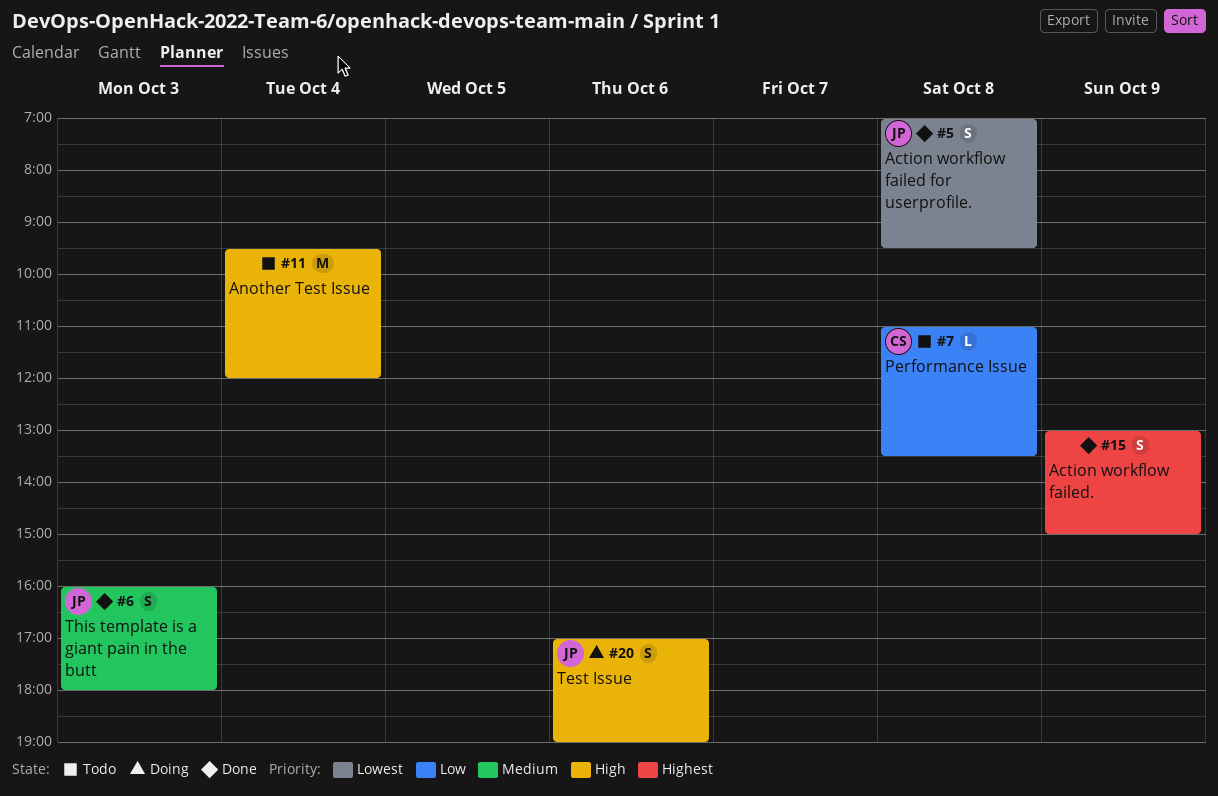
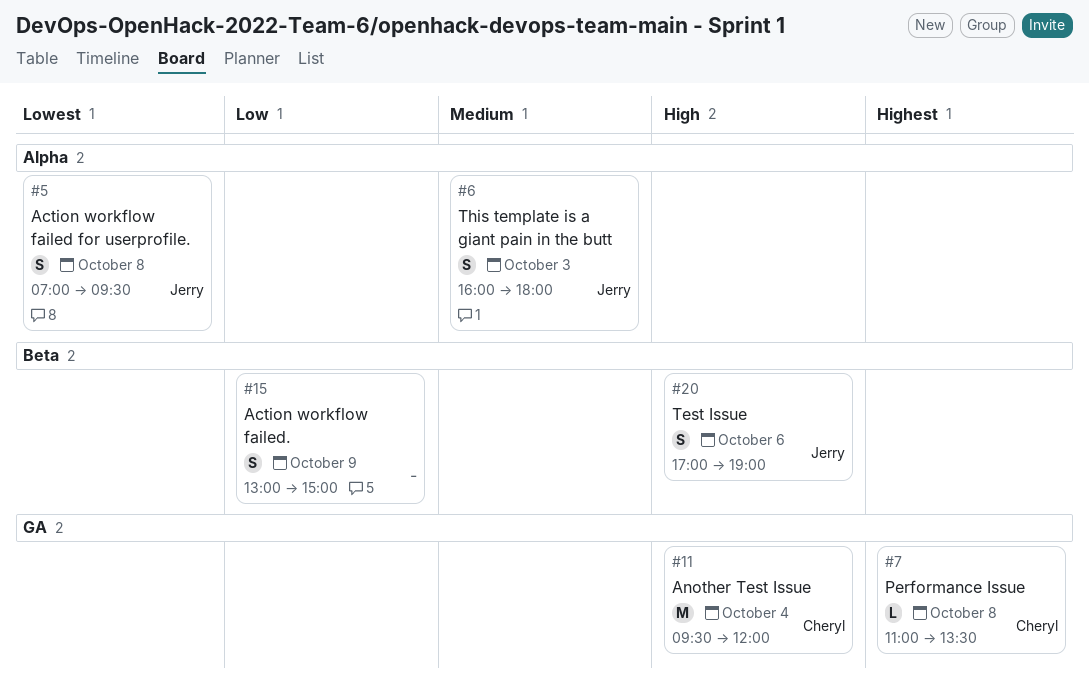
#7, priority: Low -> Highest
#11, owner: none -> Cheryl
#15, priority: Highest -> Low

